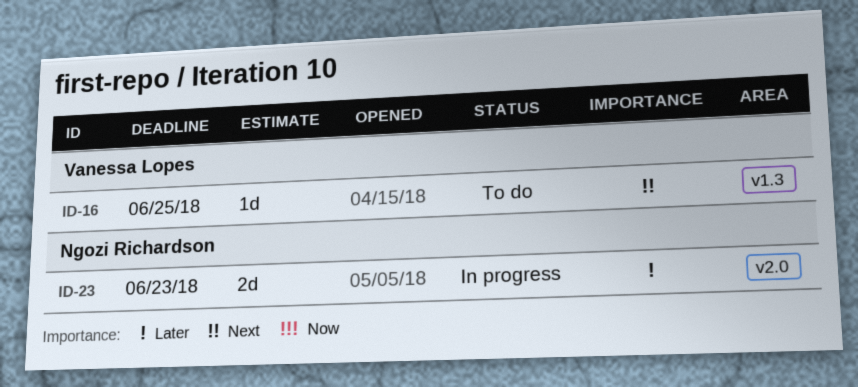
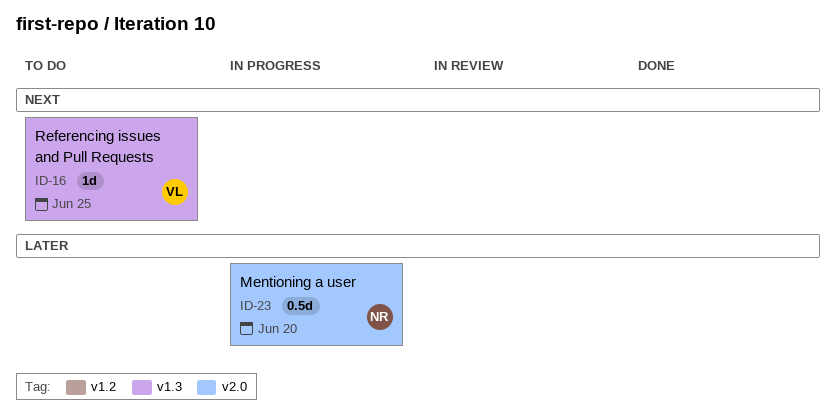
ID-23, estimate: 2d -> 0.5d
ID-23, due: Jun 23 -> Jun 20

